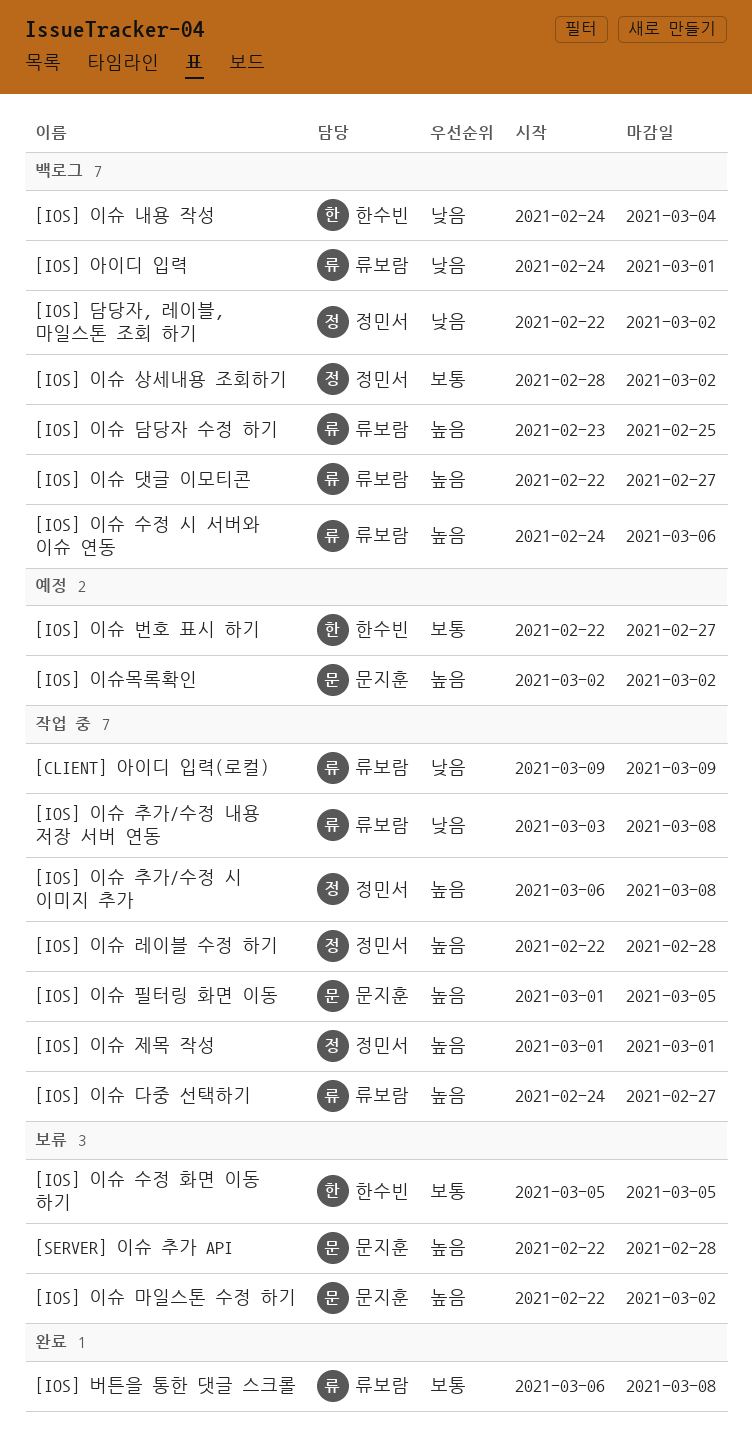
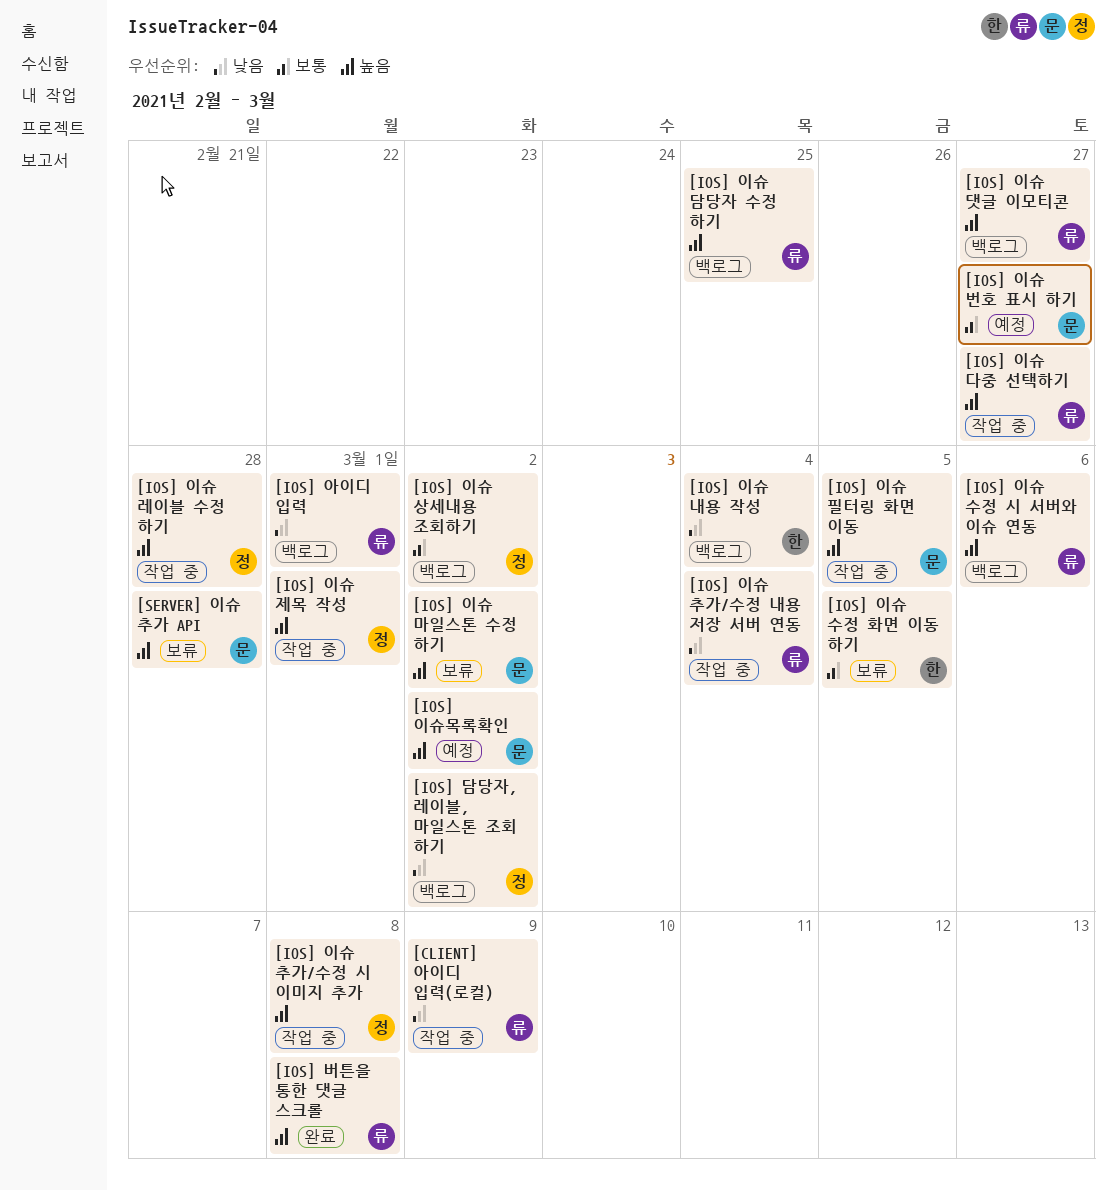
[IOS] 버튼을 통한 댓글 스크롤, priority: 보통 -> 높음
[IOS] 이슈 번호 표시 하기, owner: 한수빈 -> 문지훈
[IOS] 이슈 추가/수정 내용 저장 서버 연동, due: Mar 8 -> Mar 4

